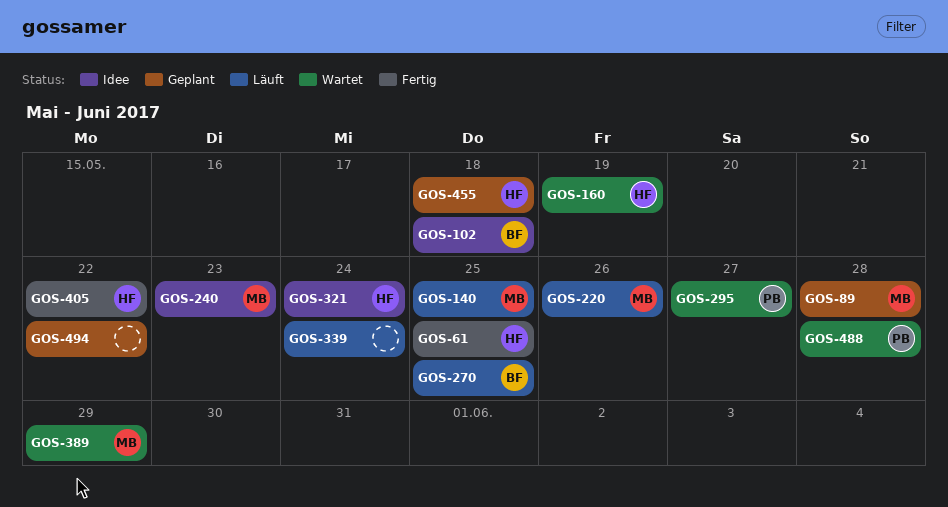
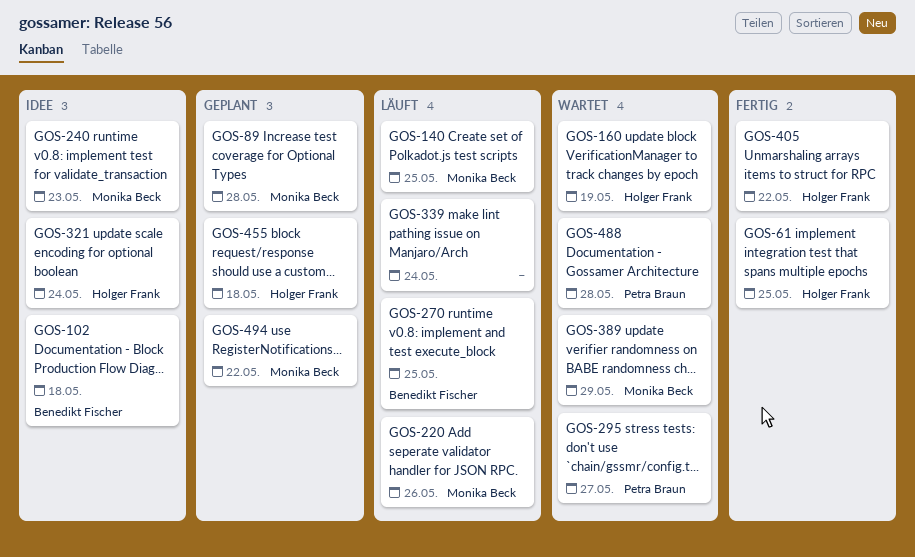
GOS-494, owner: none -> Monika Beck

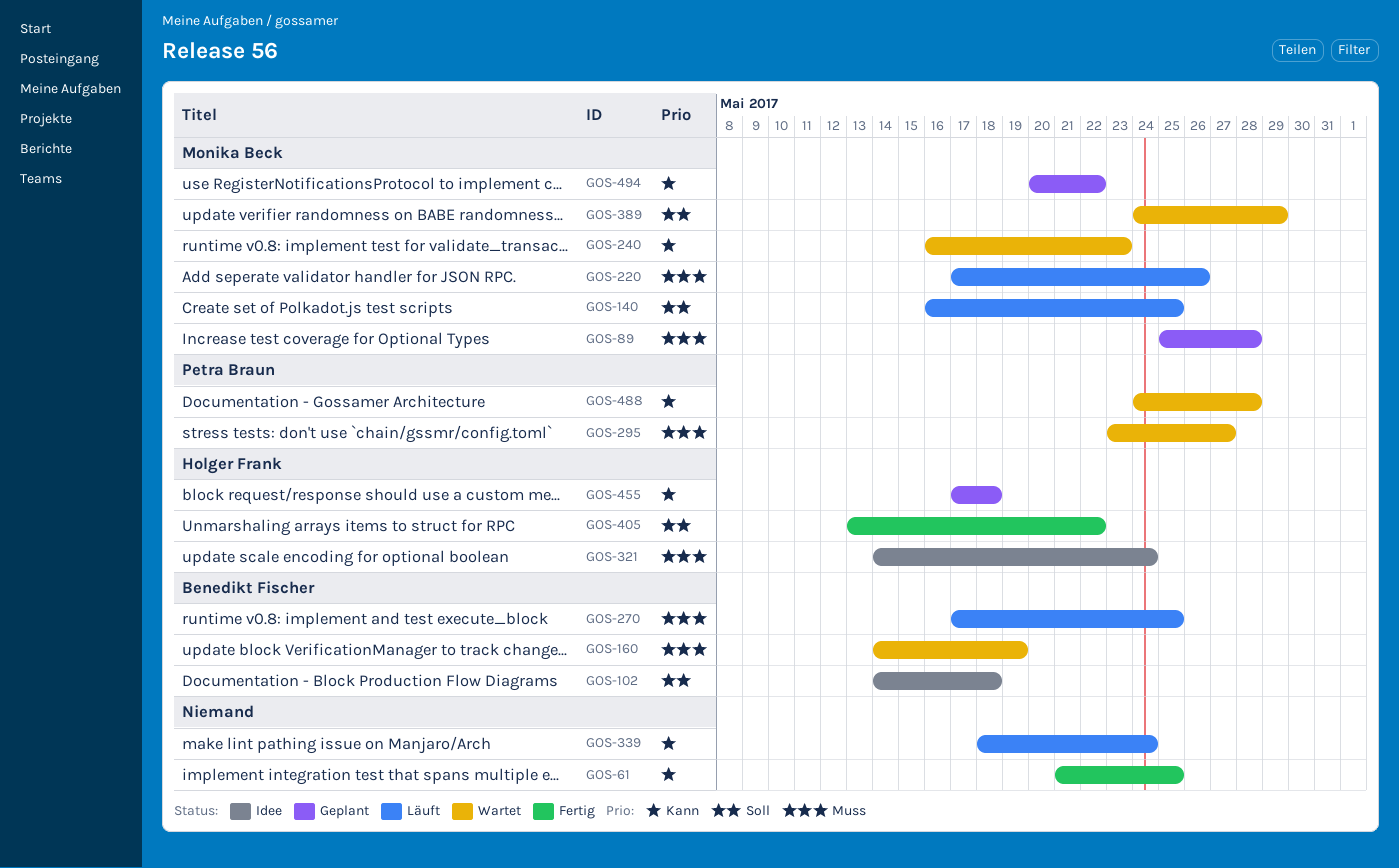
GOS-61, owner: Holger Frank -> none
GOS-160, owner: Holger Frank -> Benedikt Fischer
GOS-240, status: Idee -> Wartet

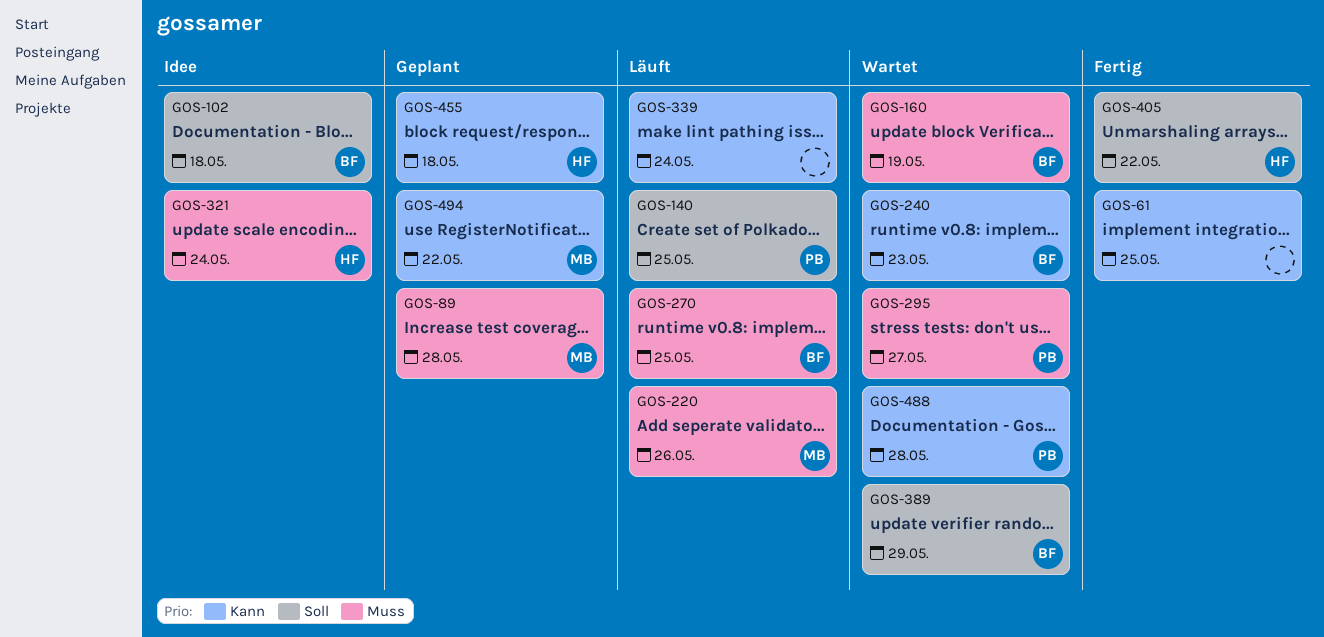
GOS-140, owner: Monika Beck -> Petra Braun
GOS-240, owner: Monika Beck -> Benedikt Fischer
GOS-389, owner: Monika Beck -> Benedikt Fischer

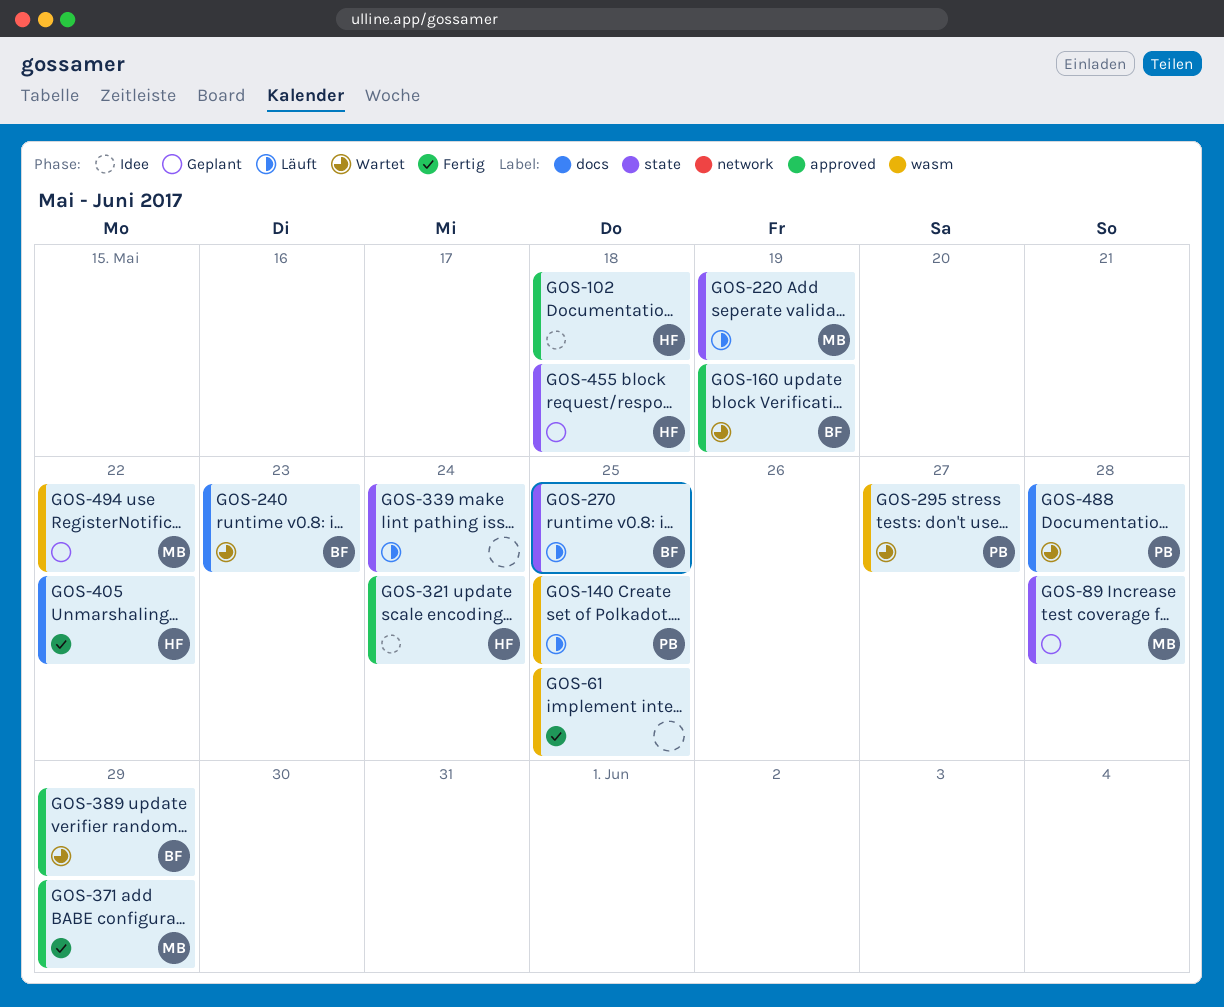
GOS-102, owner: BF -> HF
GOS-220, due: May 26 -> May 19
GOS-371: none -> present

